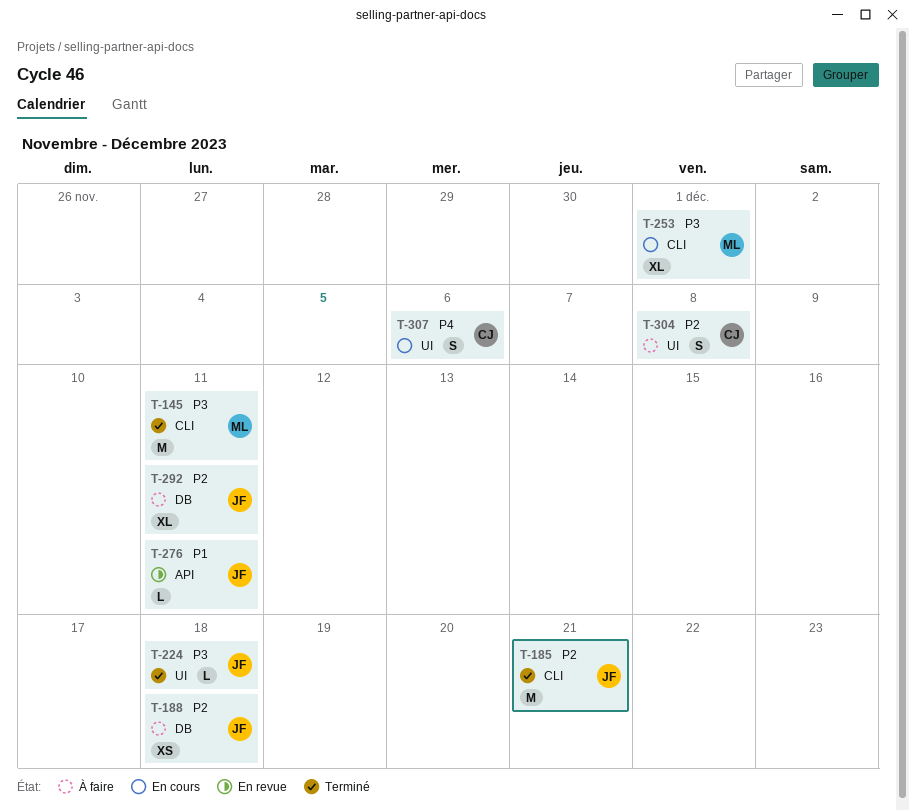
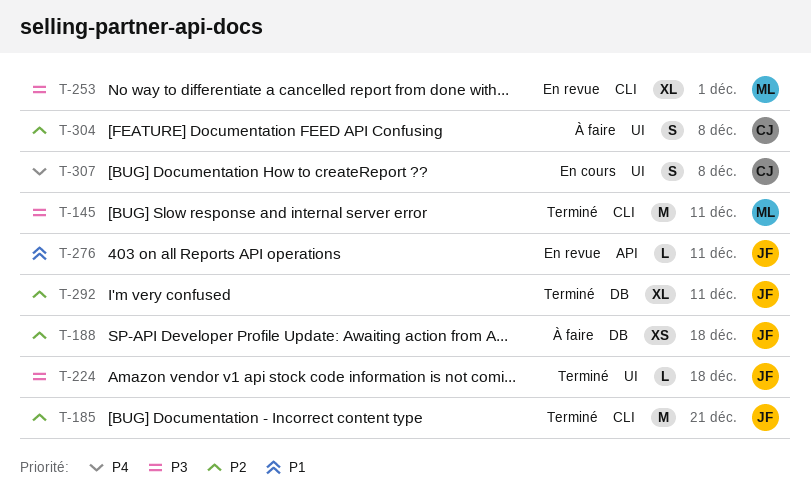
T-253, status: En cours -> En revue
T-292, status: À faire -> Terminé
T-307, due: Dec 6 -> Dec 8

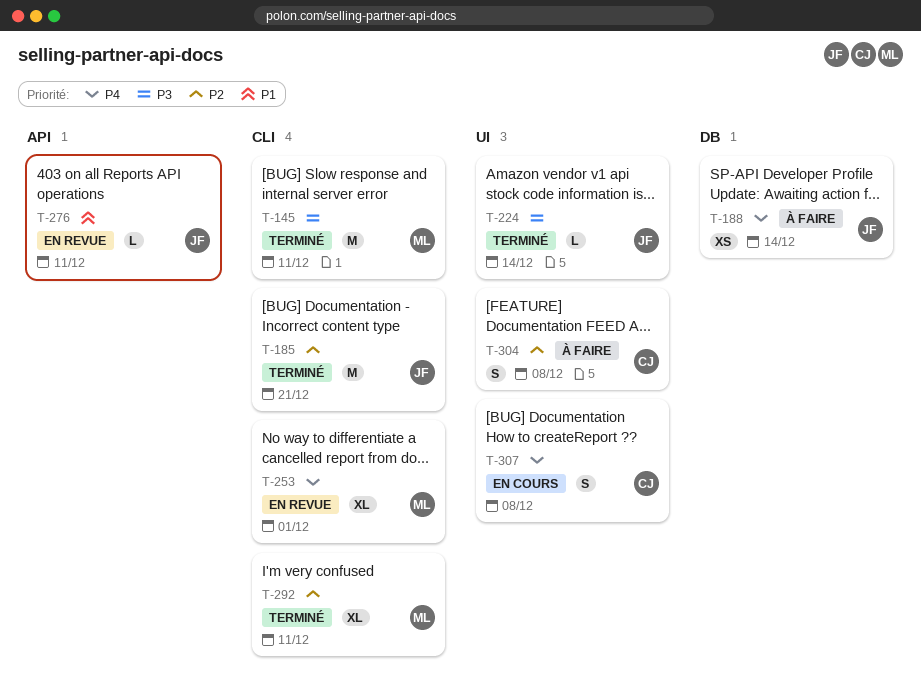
T-188, priority: P2 -> P4
T-188, due: Dec 18 -> Dec 14
T-224, due: Dec 18 -> Dec 14
T-253, priority: P3 -> P4
T-292, owner: JF -> ML
T-292, label: DB -> CLI

